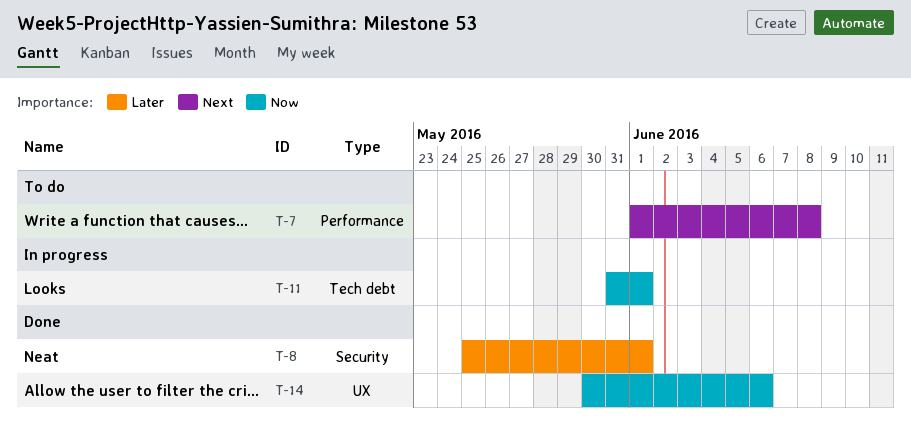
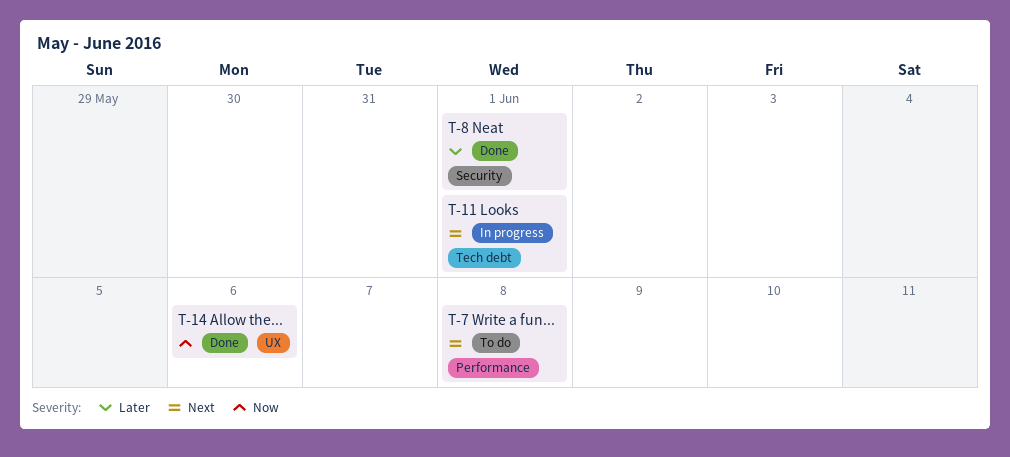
T-11, priority: Now -> Next

